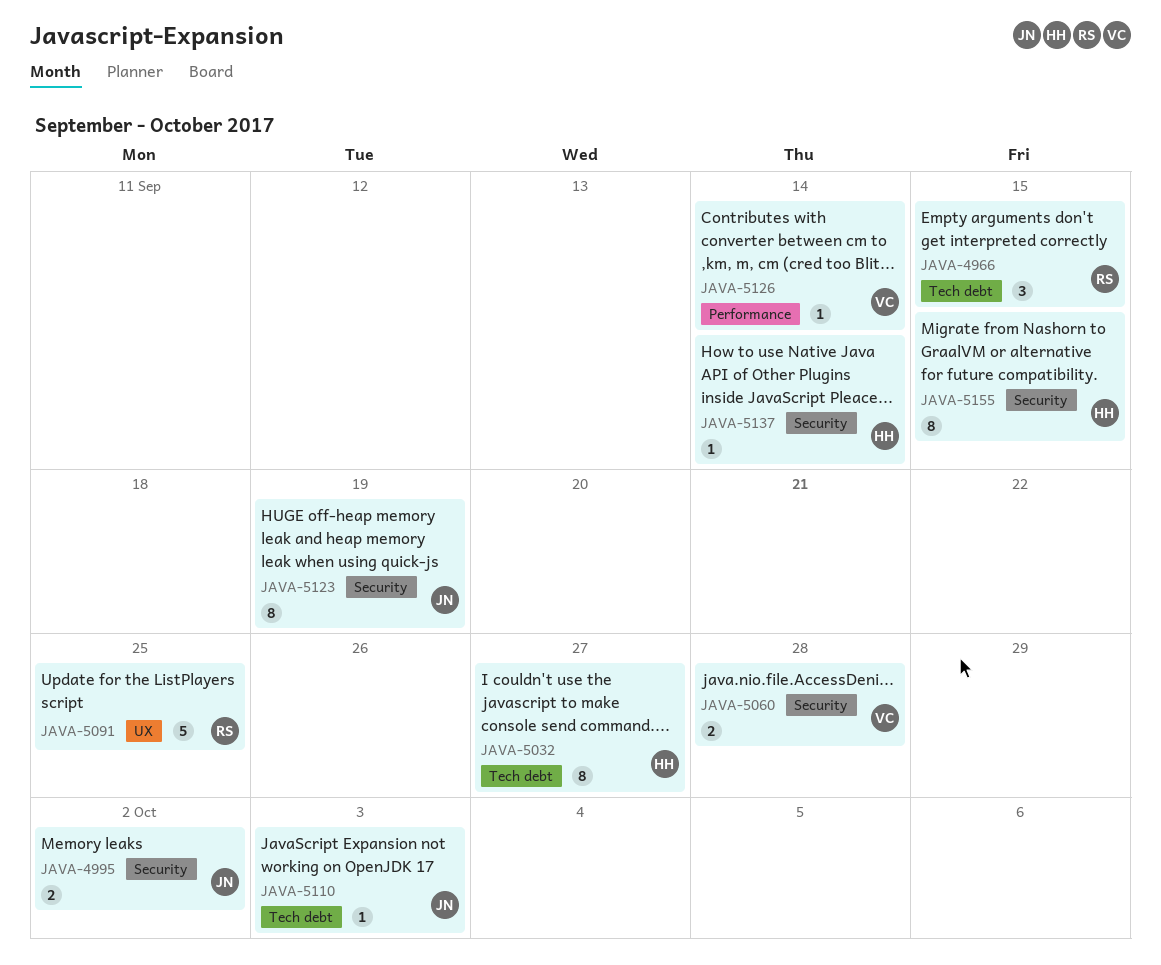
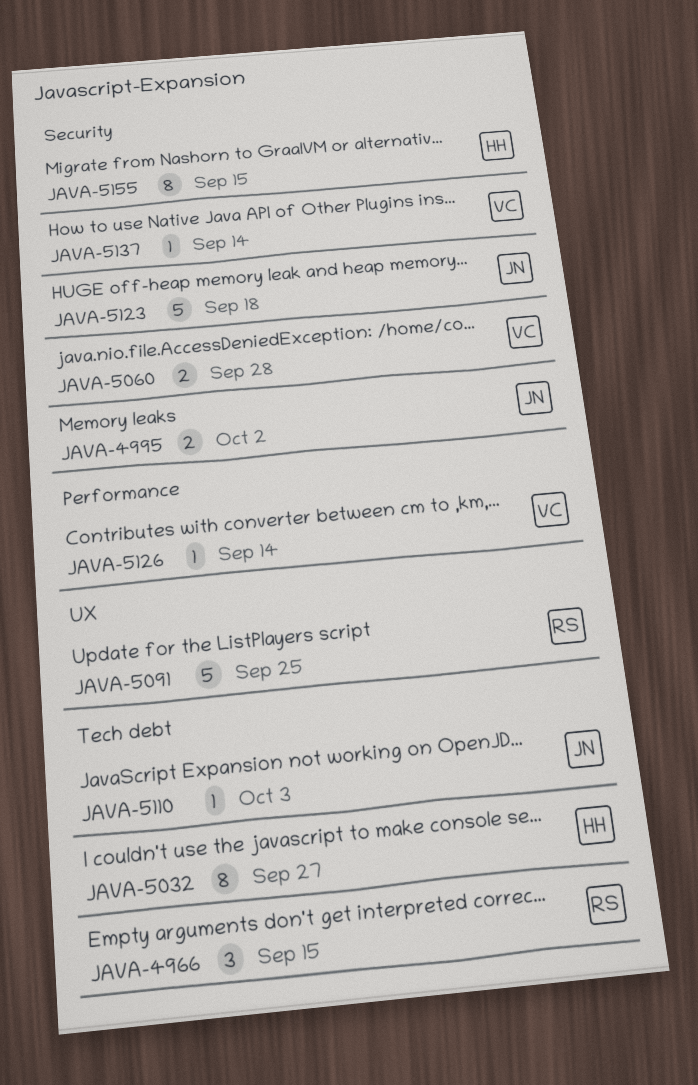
JAVA-5123, estimate: 8 -> 5
JAVA-5123, due: Sep 19 -> Sep 18
JAVA-5137, owner: HH -> VC

